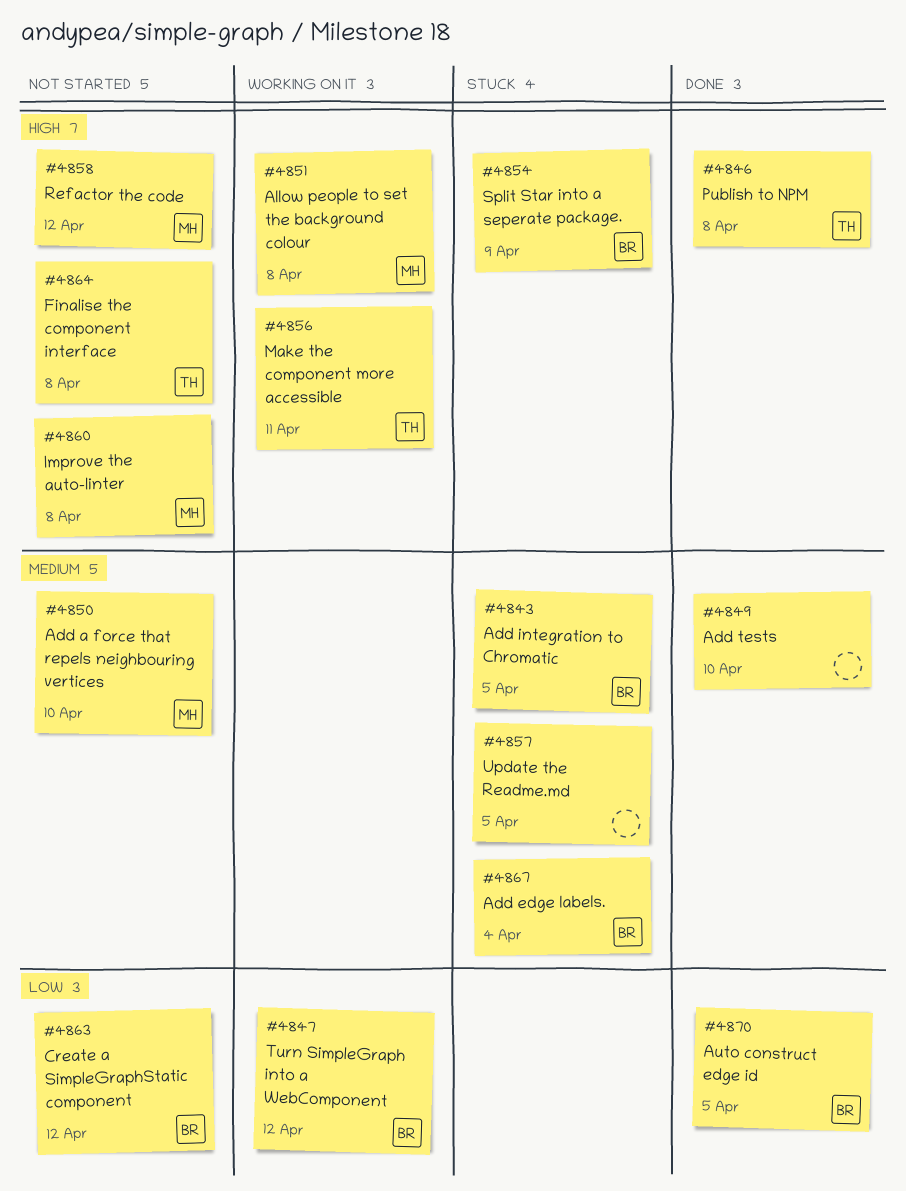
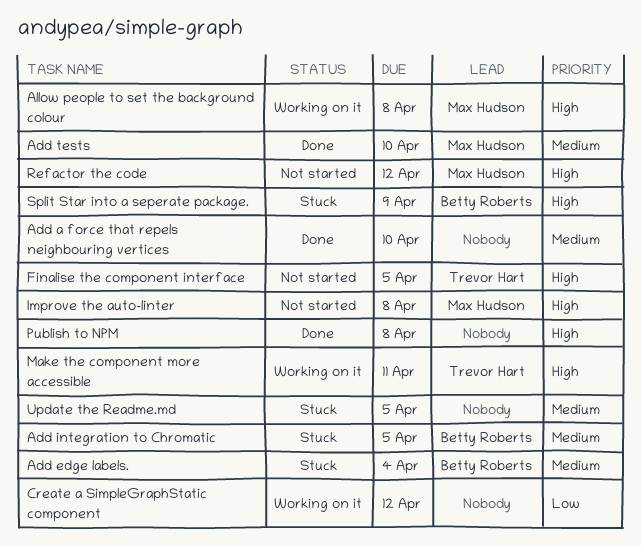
Add a force that repels neighbouring vertices, status: Not started -> Done
Add a force that repels neighbouring vertices, owner: Max Hudson -> none
Add tests, owner: none -> Max Hudson
Auto construct edge id: present -> none
Create a SimpleGraphStatic component, status: Not started -> Working on it
Create a SimpleGraphStatic component, owner: Betty Roberts -> none
Finalise the component interface, due: Apr 8 -> Apr 5
Publish to NPM, owner: Trevor Hart -> none
Turn SimpleGraph into a WebComponent: present -> none

